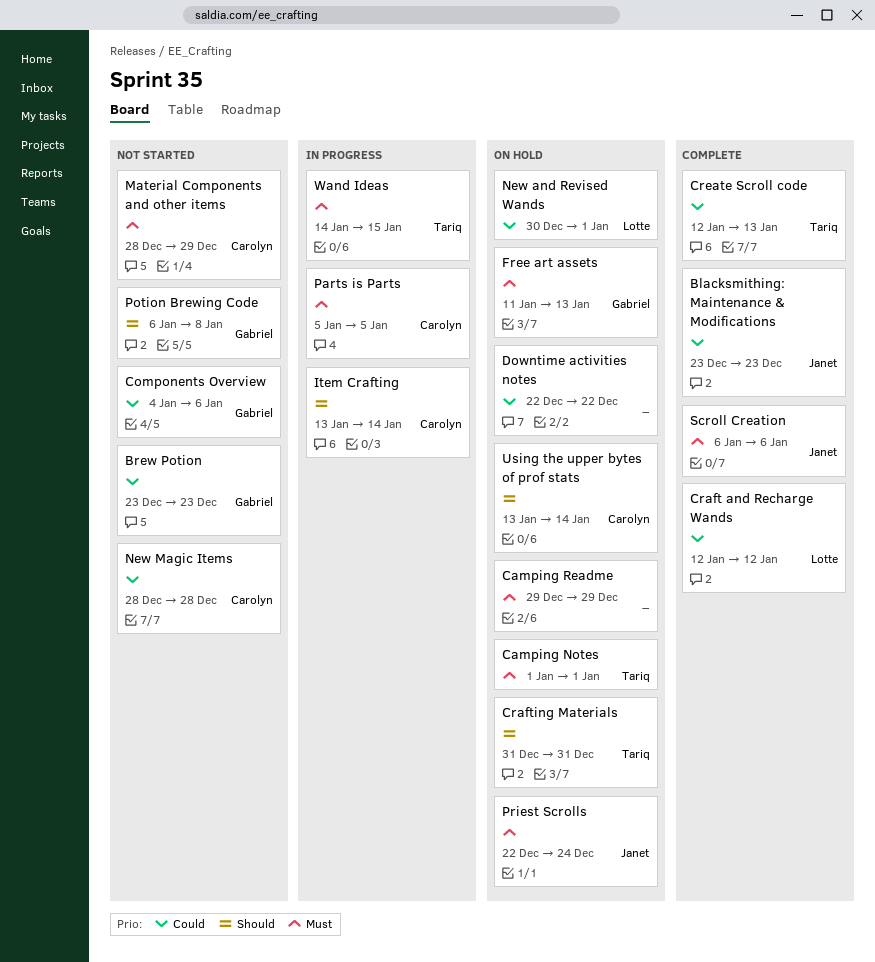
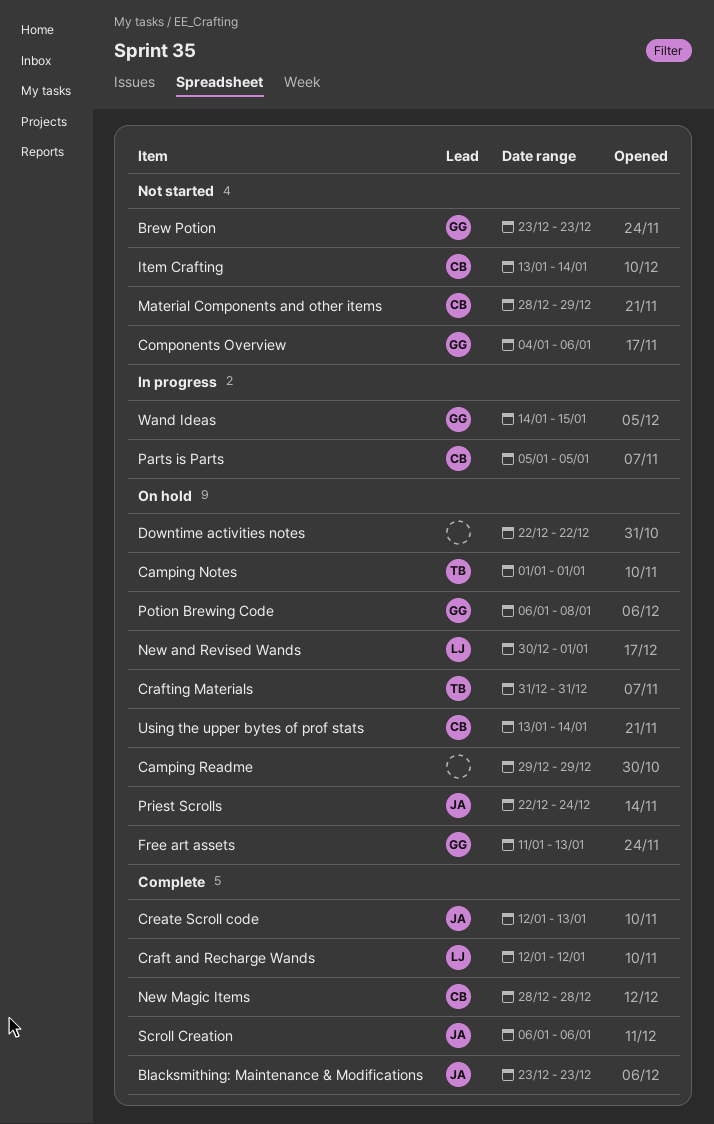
Create Scroll code, owner: Tariq -> Janet
Item Crafting, status: In progress -> Not started
New Magic Items, status: Not started -> Complete
Potion Brewing Code, status: Not started -> On hold
Wand Ideas, owner: Tariq -> Gabriel

